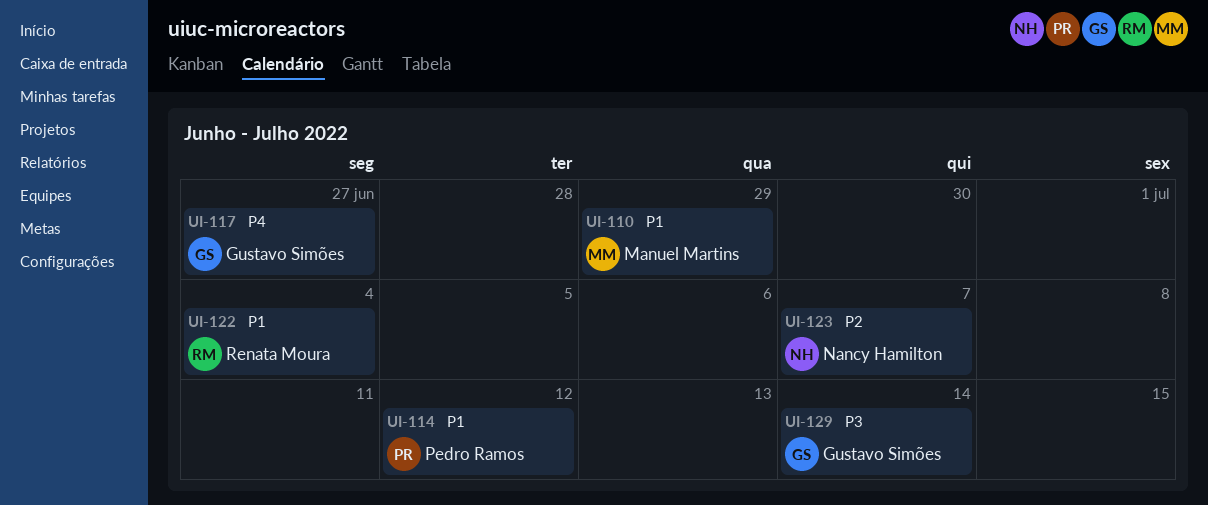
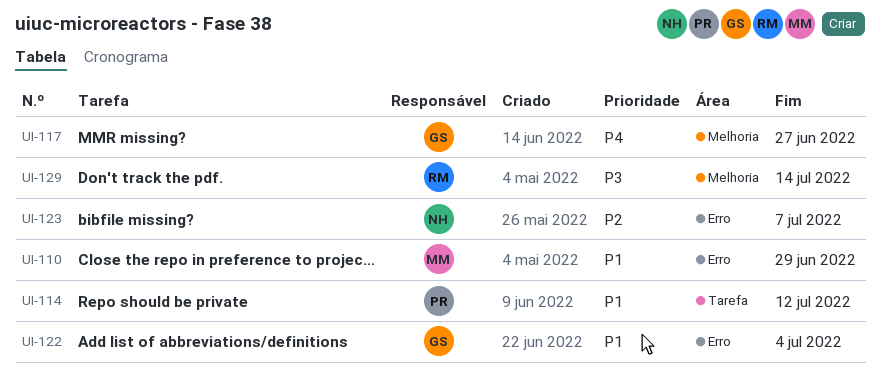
UI-122, owner: Renata Moura -> Gustavo Simões
UI-129, owner: Gustavo Simões -> Renata Moura

